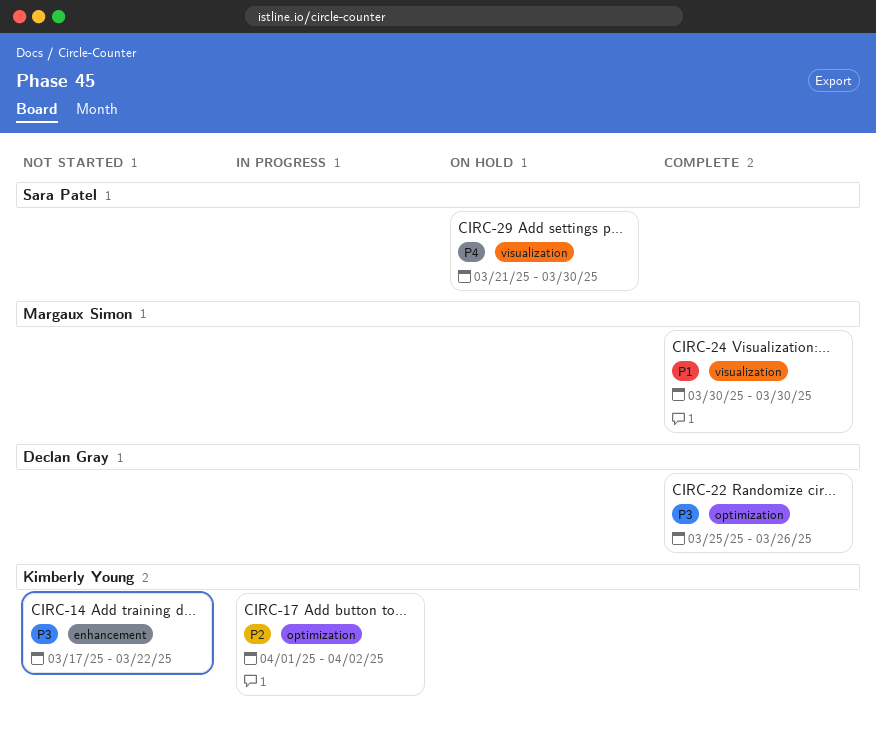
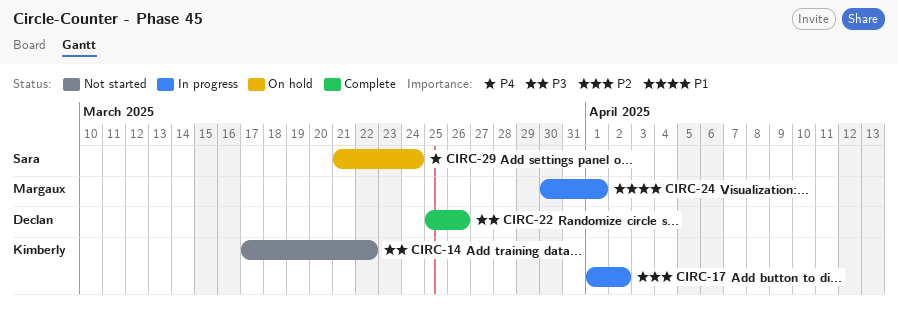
CIRC-24, status: Complete -> In progress
CIRC-24, due: Mar 30 -> Apr 1
CIRC-29, due: Mar 30 -> Mar 24

